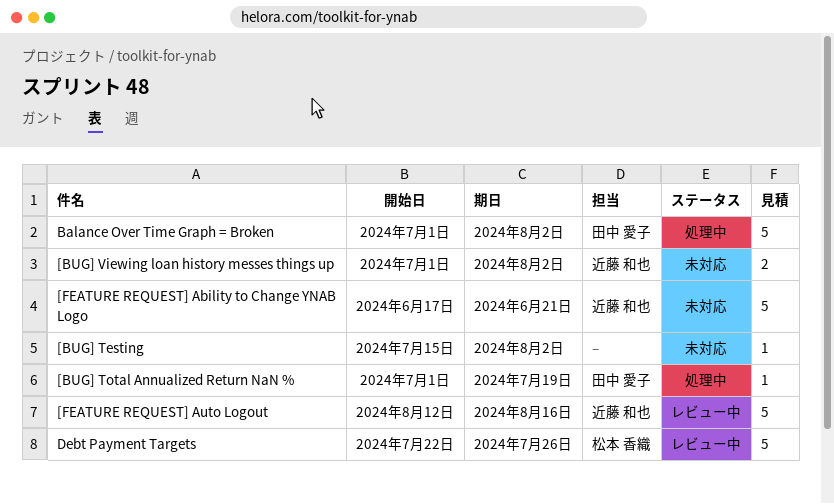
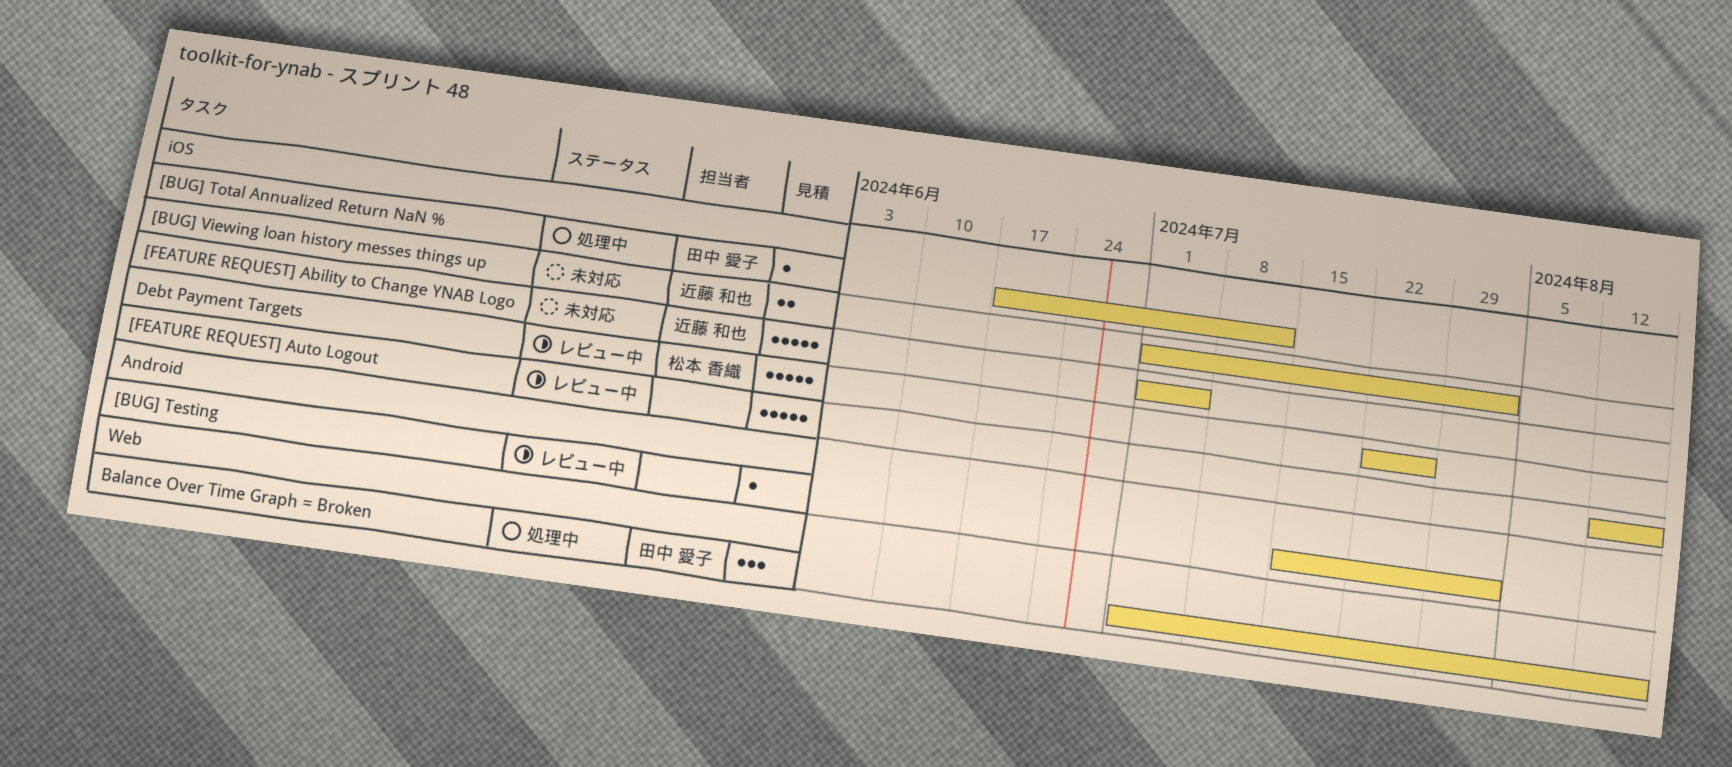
[BUG] Testing, status: 未対応 -> レビュー中
[BUG] Total Annualized Return NaN %, start: Jul 1 -> Jun 17
[BUG] Total Annualized Return NaN %, due: Jul 19 -> Jul 12
[FEATURE REQUEST] Ability to Change YNAB Logo, start: Jun 17 -> Jul 1
[FEATURE REQUEST] Ability to Change YNAB Logo, due: Jun 21 -> Jul 5
[FEATURE REQUEST] Auto Logout, owner: 近藤 和也 -> none
Balance Over Time Graph = Broken, estimate: 5 -> 3
Balance Over Time Graph = Broken, due: Aug 2 -> Aug 16

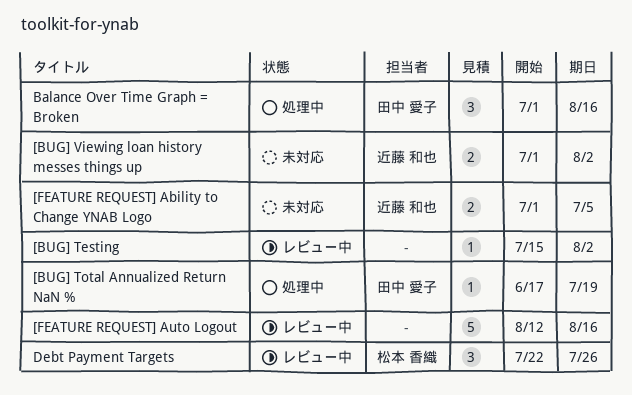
[BUG] Total Annualized Return NaN %, due: Jul 12 -> Jul 19
[FEATURE REQUEST] Ability to Change YNAB Logo, estimate: 5 -> 2
Debt Payment Targets, estimate: 5 -> 3

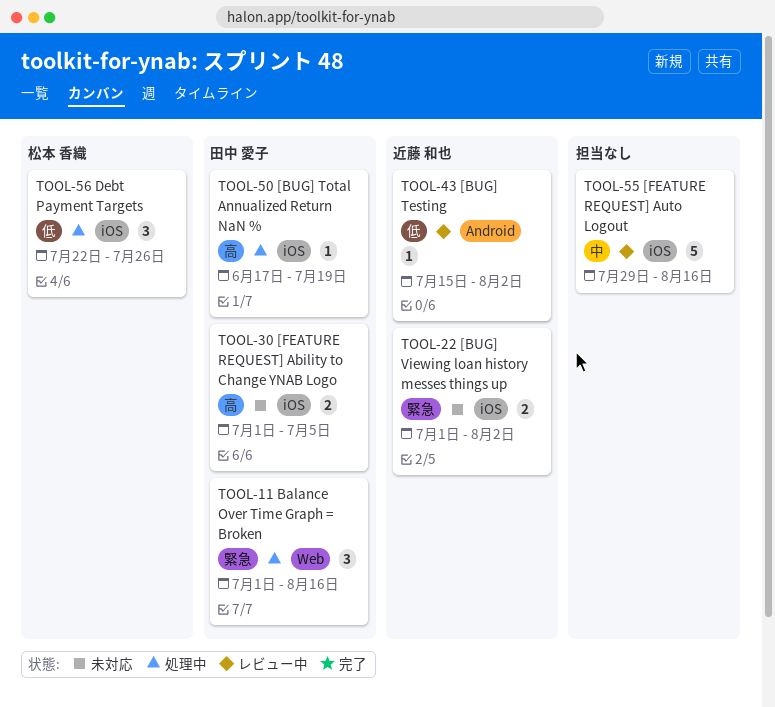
[BUG] Testing, owner: none -> 近藤 和也
[FEATURE REQUEST] Ability to Change YNAB Logo, owner: 近藤 和也 -> 田中 愛子
[FEATURE REQUEST] Auto Logout, start: Aug 12 -> Jul 29
Debt Payment Targets, status: レビュー中 -> 処理中

